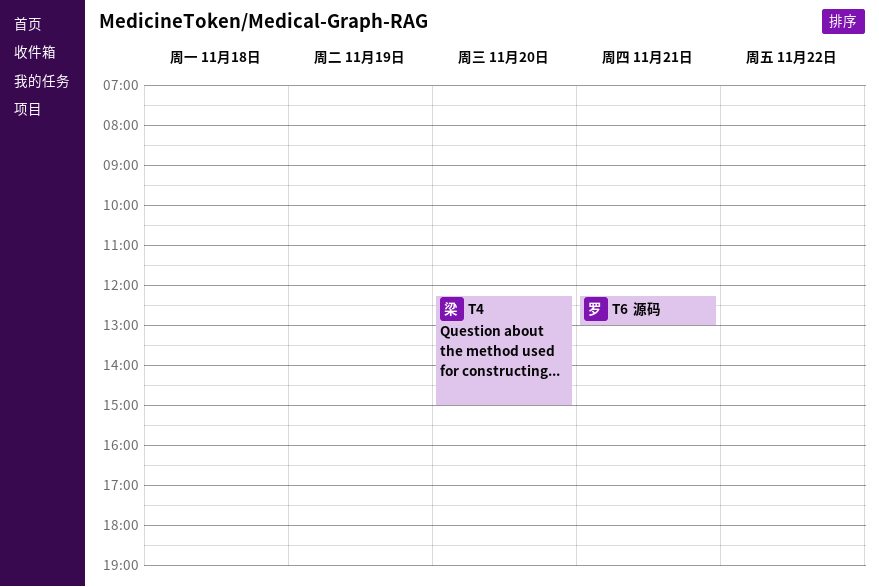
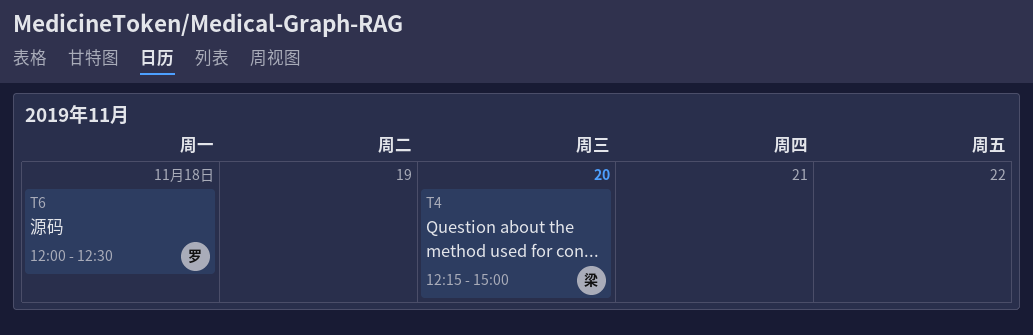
T6, day: Nov 21 -> Nov 18
T6, begins: 12:15 -> 12:00
T6, ends: 13:00 -> 12:30

